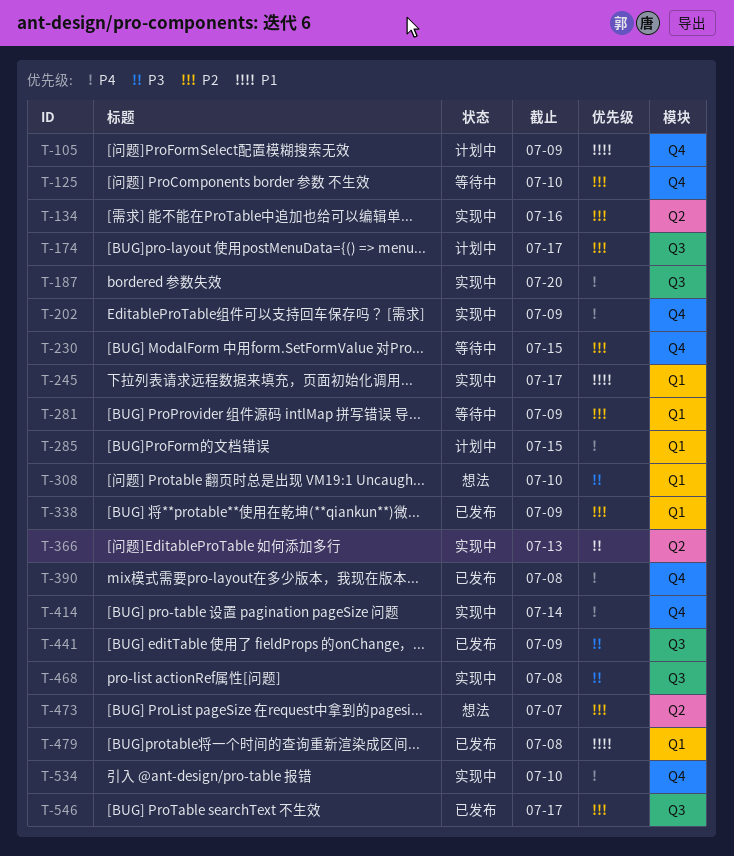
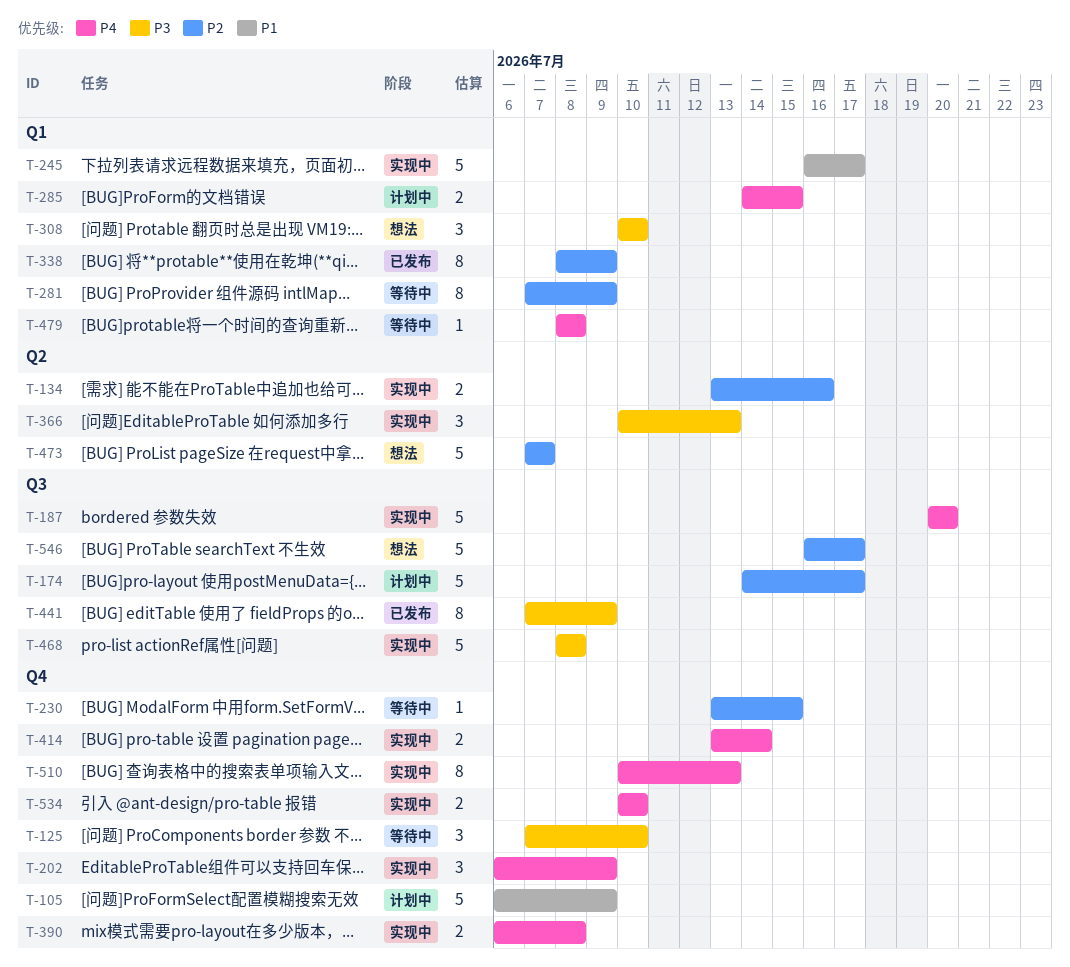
T-125, priority: P2 -> P3
T-390, status: 已发布 -> 实现中
T-479, status: 已发布 -> 等待中
T-479, priority: P1 -> P4
T-510: none -> present
T-546, status: 已发布 -> 想法

